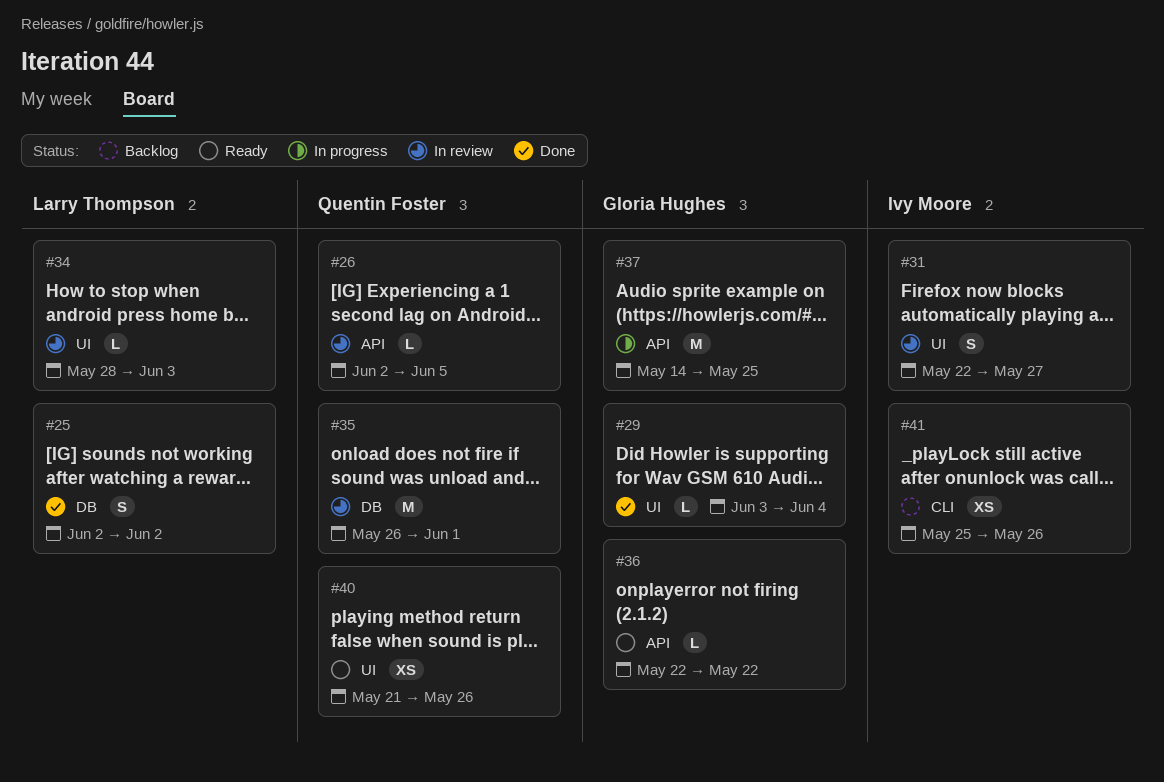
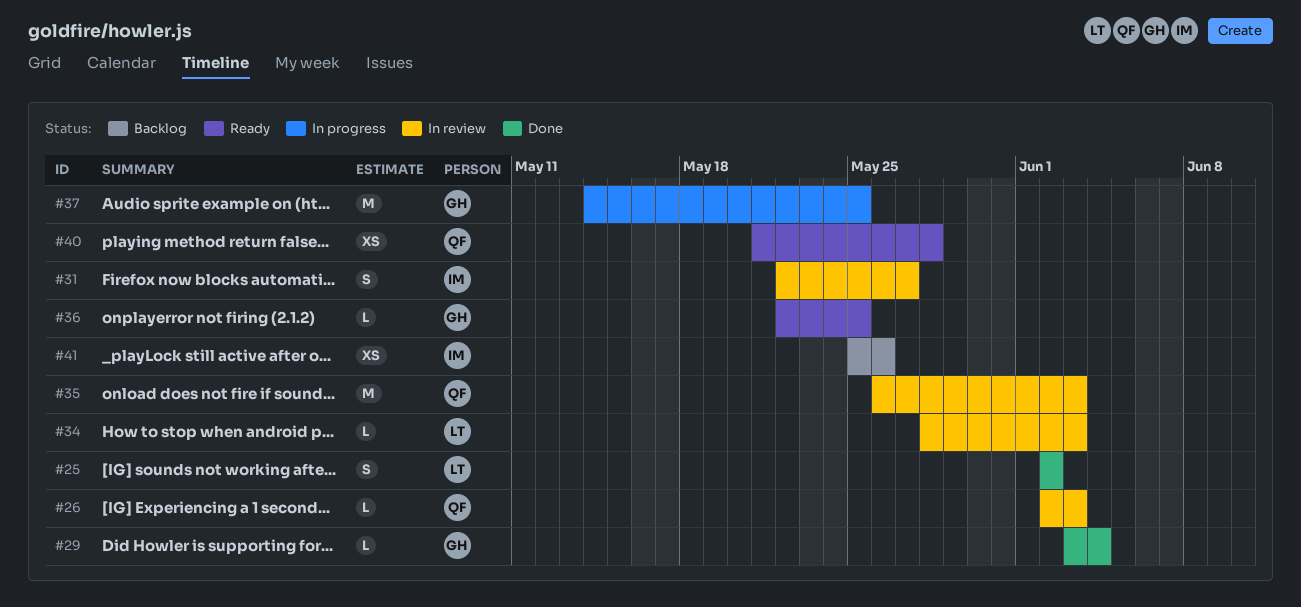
#26, due: Jun 5 -> Jun 3
#35, due: Jun 1 -> Jun 3
#36, due: May 22 -> May 25
#40, due: May 26 -> May 28

